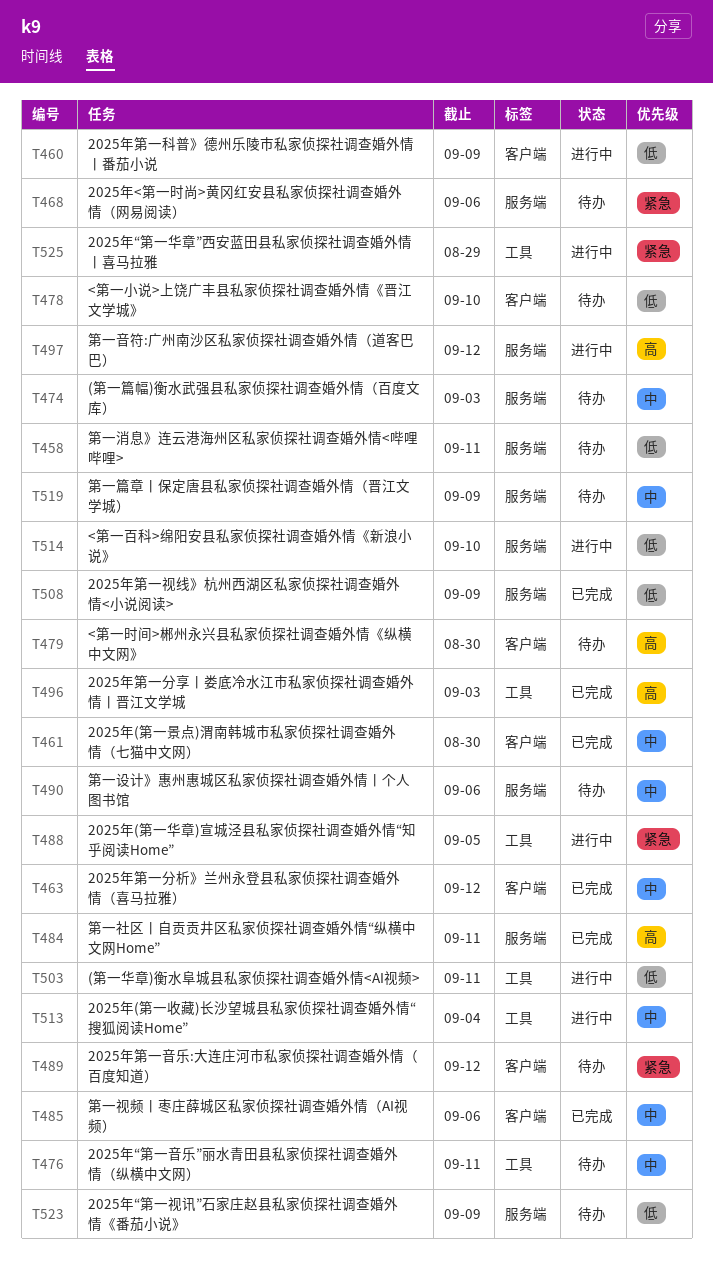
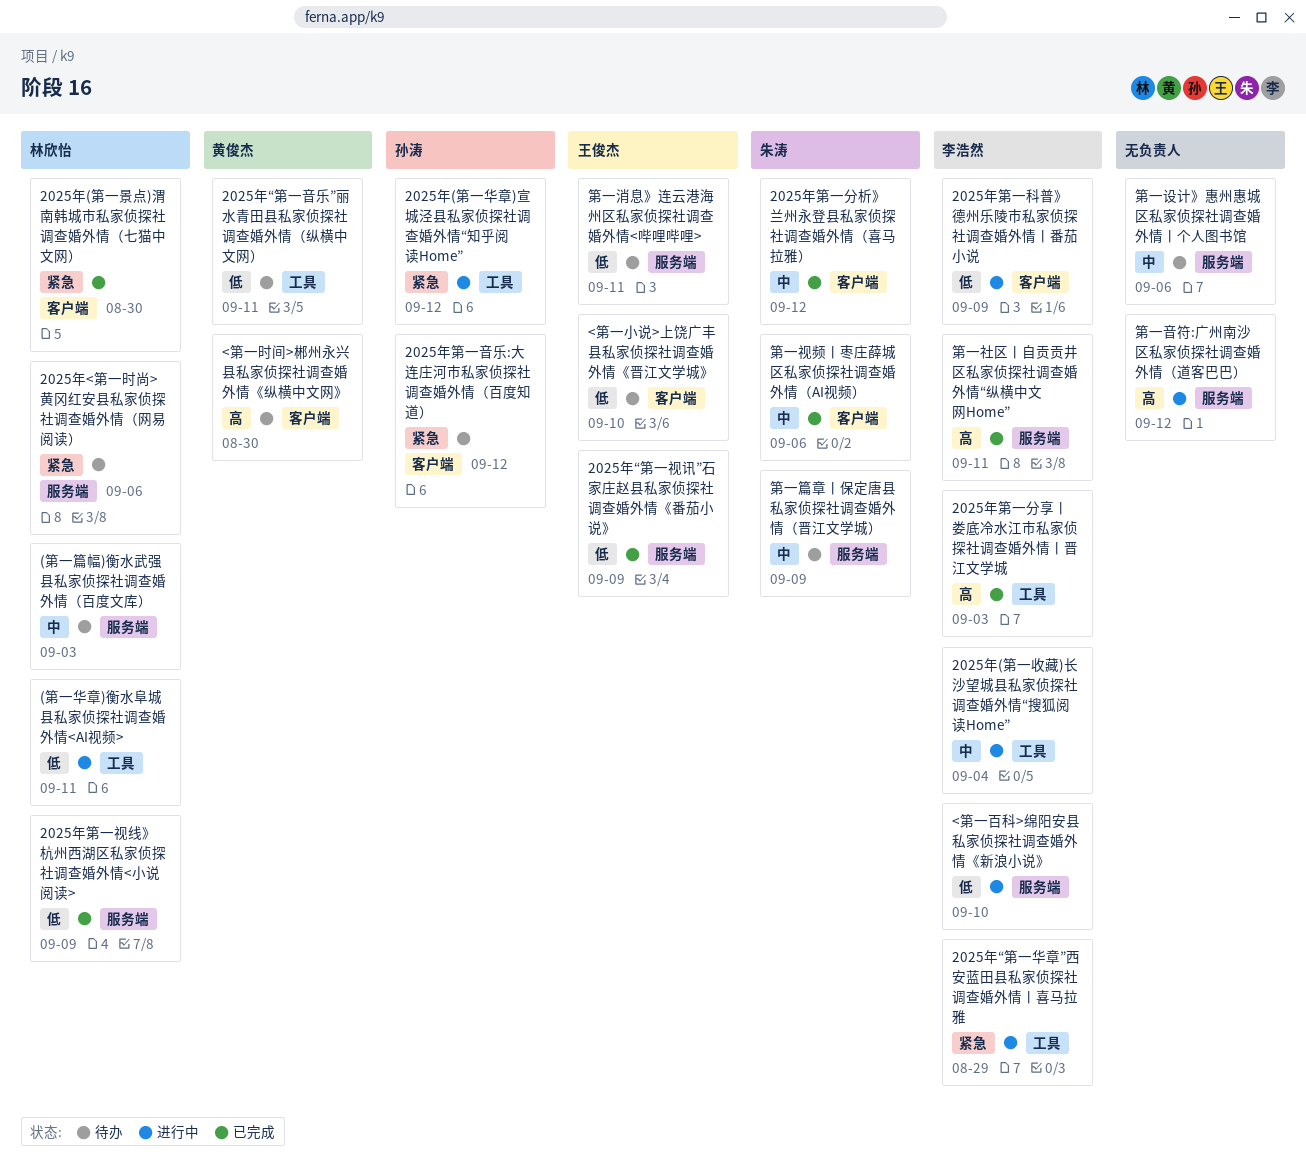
2025年(第一华章)宣城泾县私家侦探社调查婚外情“知乎阅读Home”, due: Sep 5 -> Sep 12
2025年(第一景点)渭南韩城市私家侦探社调查婚外情（七猫中文网）, priority: 中 -> 紧急
2025年“第一视讯”石家庄赵县私家侦探社调查婚外情《番茄小说》, status: 待办 -> 已完成
2025年“第一音乐”丽水青田县私家侦探社调查婚外情（纵横中文网）, priority: 中 -> 低

